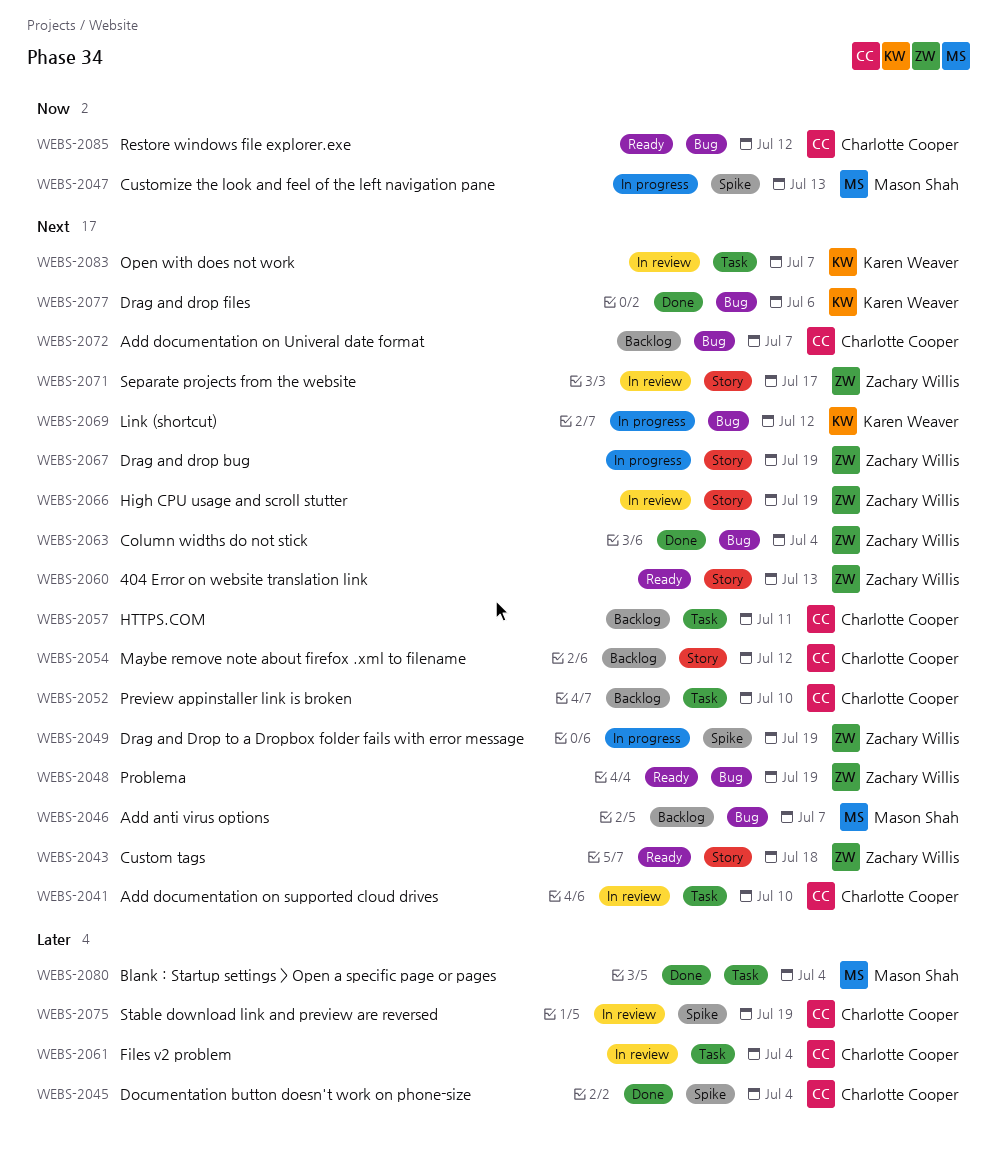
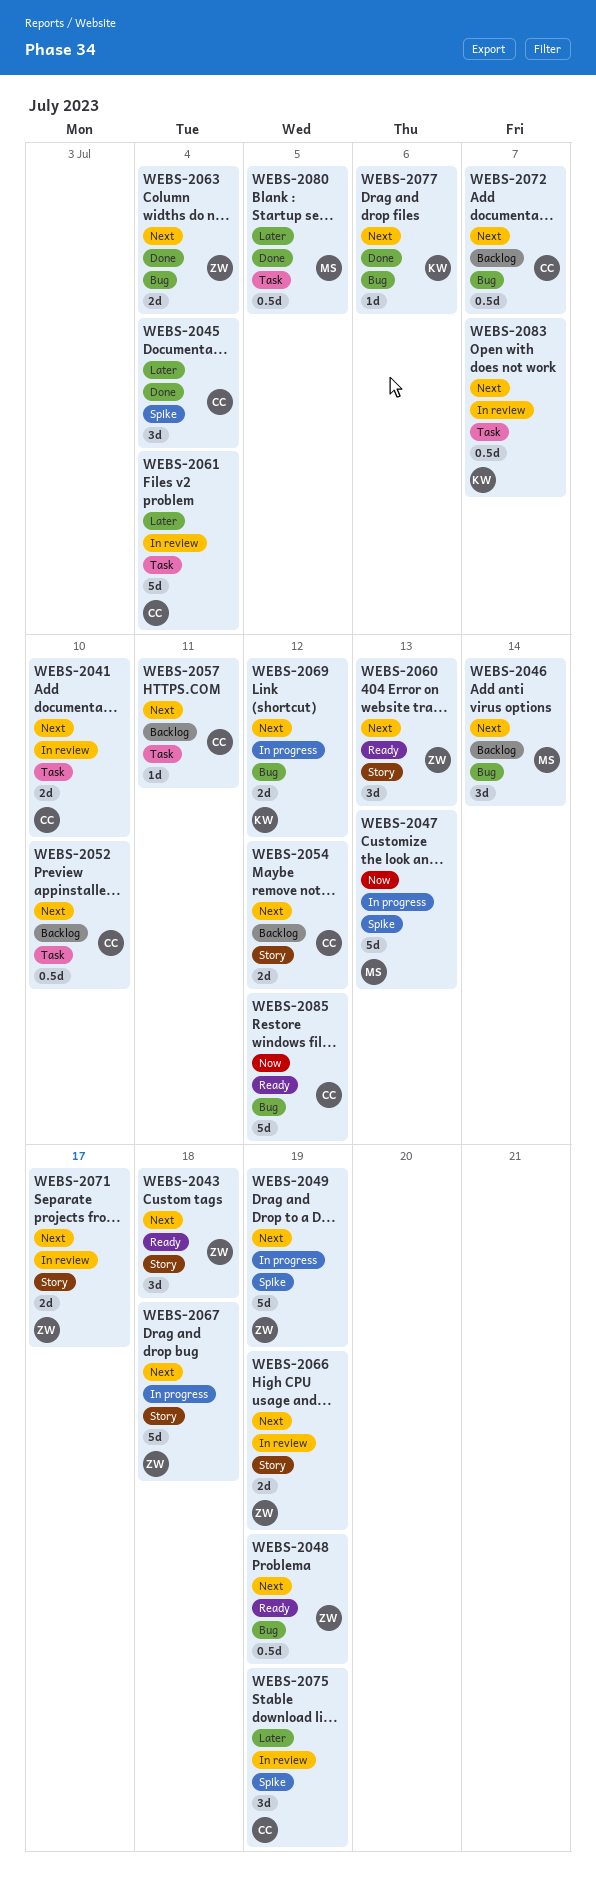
WEBS-2046, due: Jul 7 -> Jul 14
WEBS-2067, due: Jul 19 -> Jul 18
WEBS-2080, due: Jul 4 -> Jul 5

